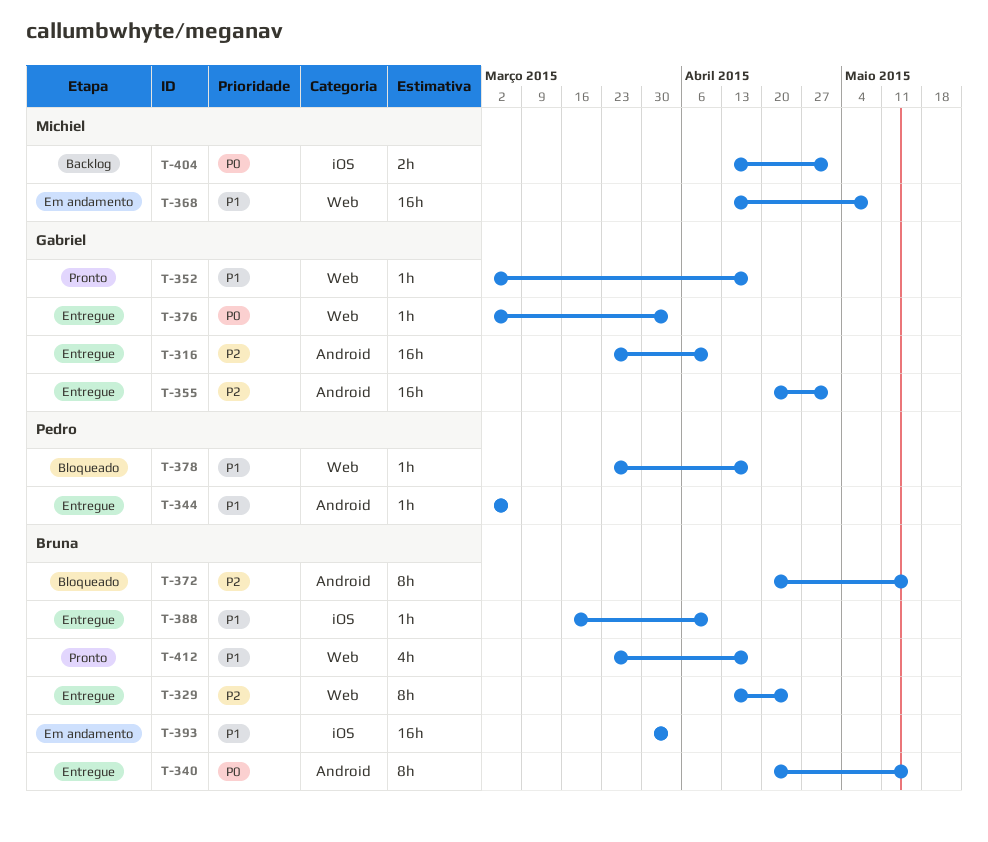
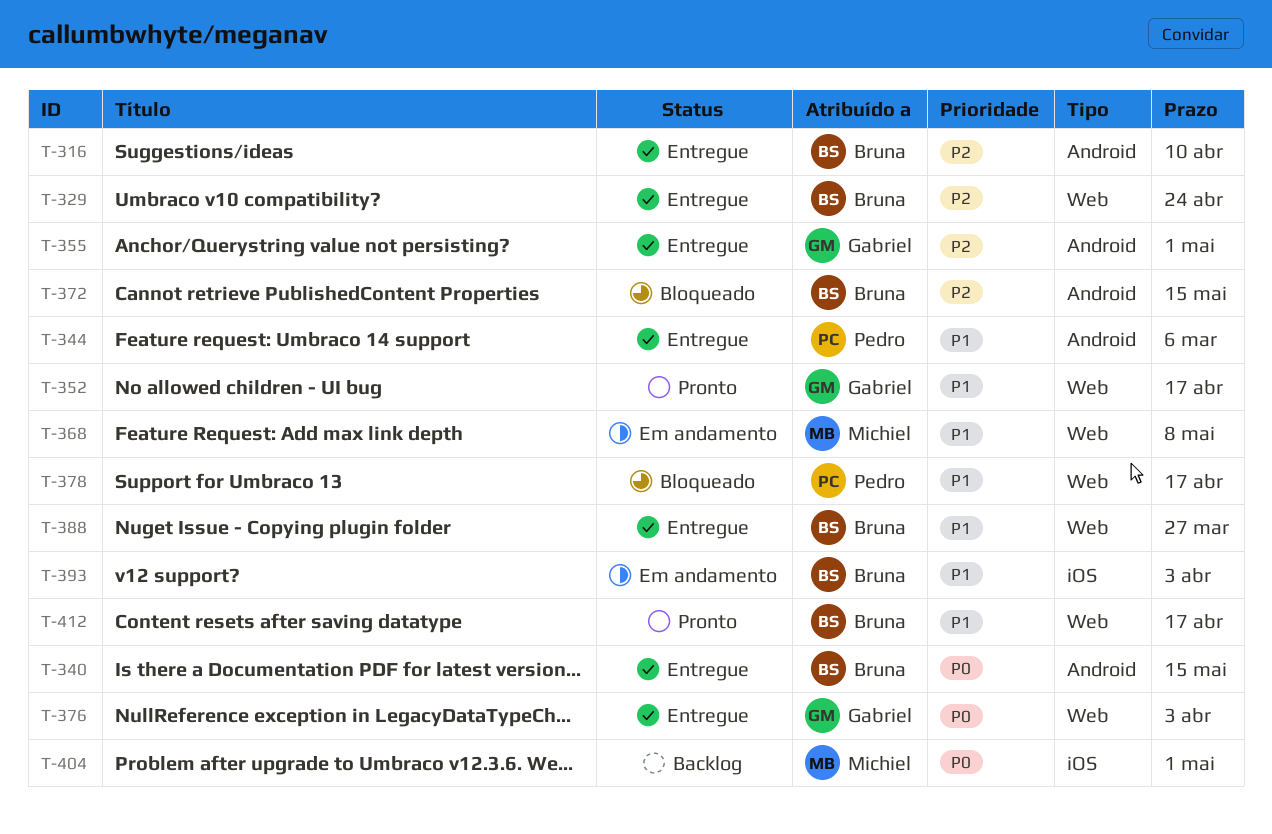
T-316, owner: Gabriel -> Bruna
T-388, label: iOS -> Web
T-388, due: Apr 10 -> Mar 27

